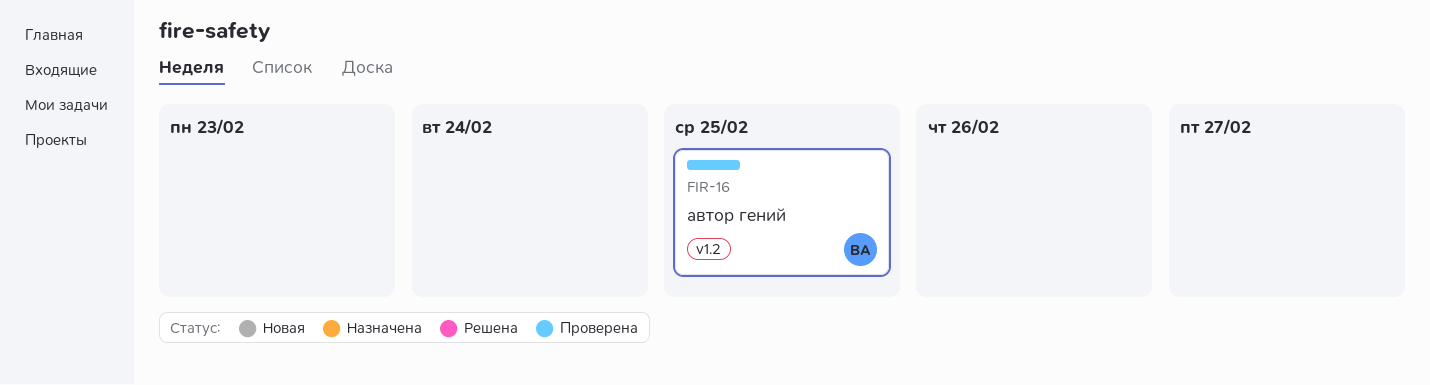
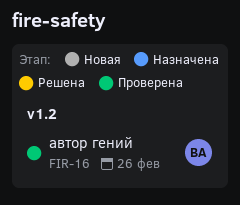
FIR-16, due: Feb 25 -> Feb 26

